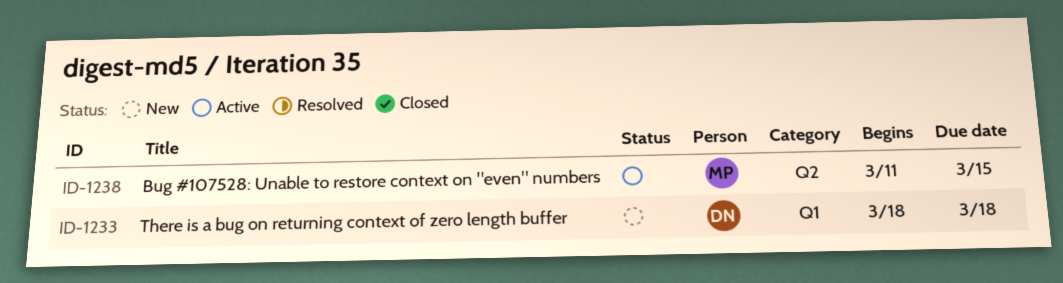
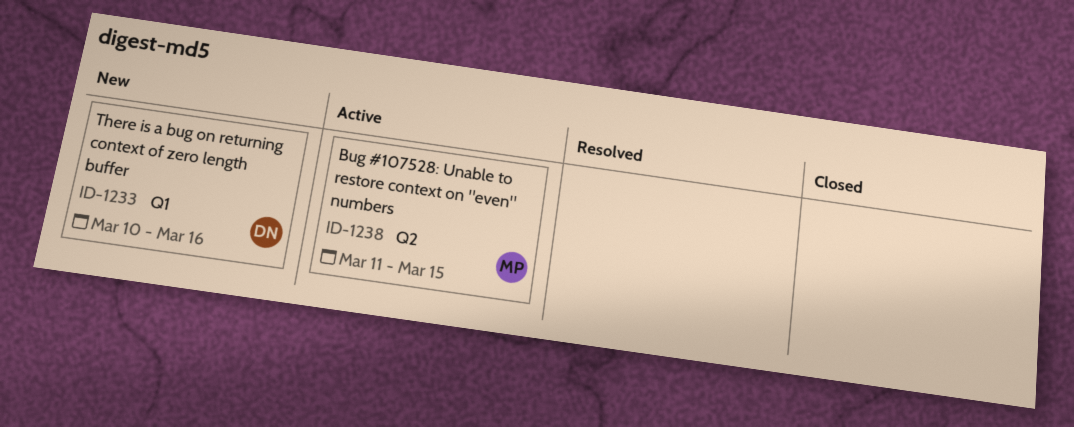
ID-1233, start: Mar 18 -> Mar 10
ID-1233, due: Mar 18 -> Mar 16

